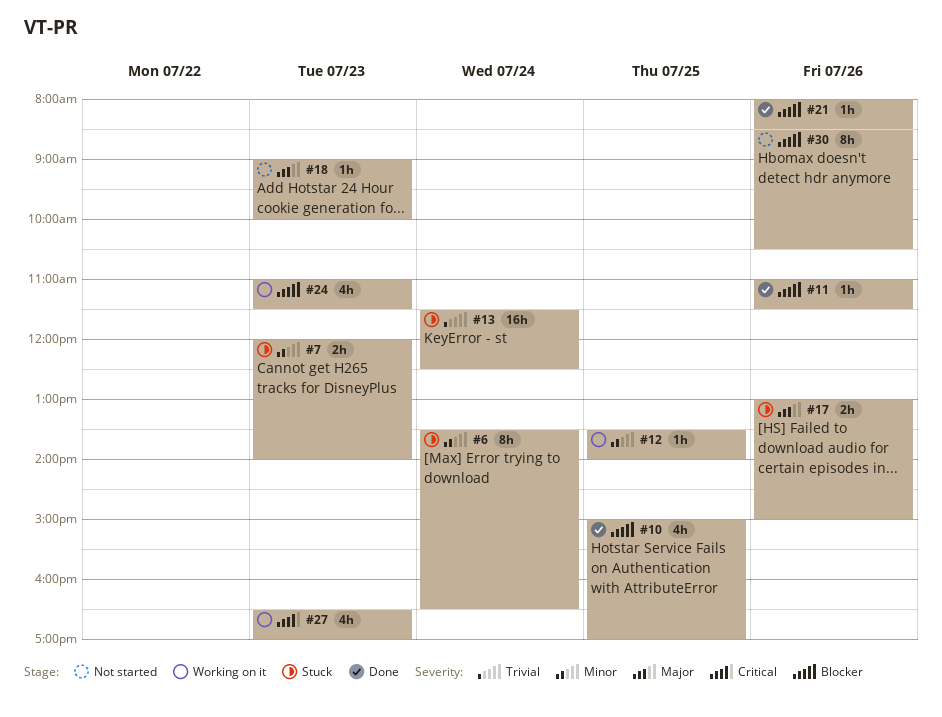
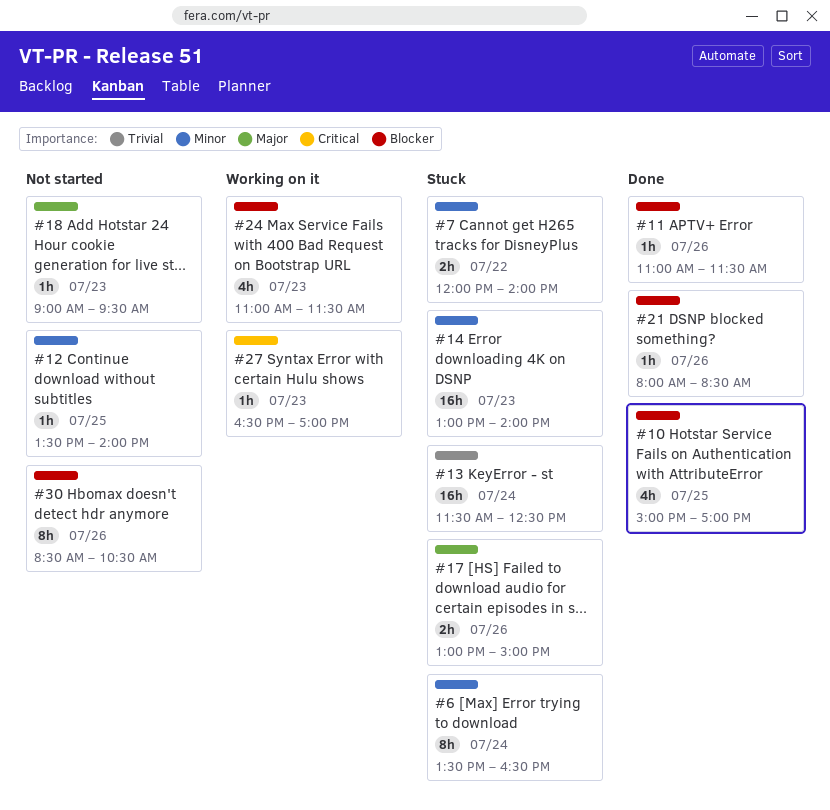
#7, day: Jul 23 -> Jul 22
#12, status: Working on it -> Not started
#14: none -> present
#18, ends: 10:00 -> 09:30
#27, estimate: 4h -> 1h

